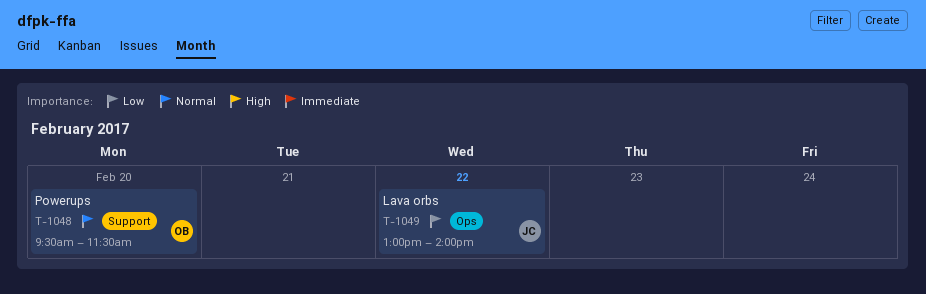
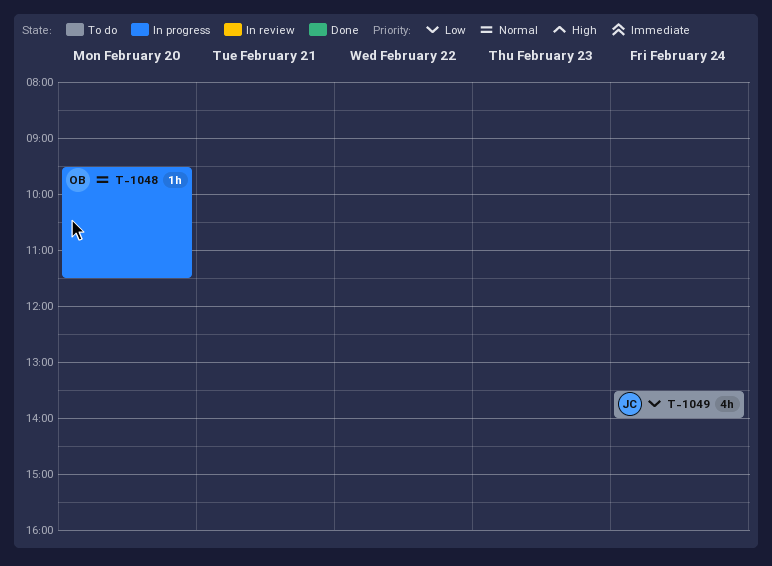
T-1049, day: Feb 22 -> Feb 24
T-1049, begins: 13:00 -> 13:30

